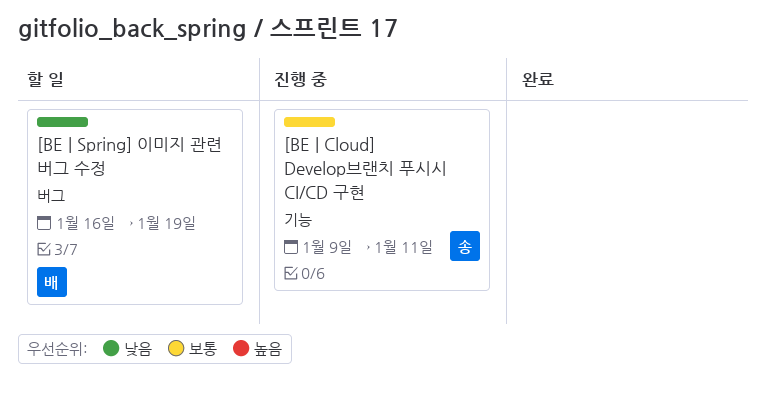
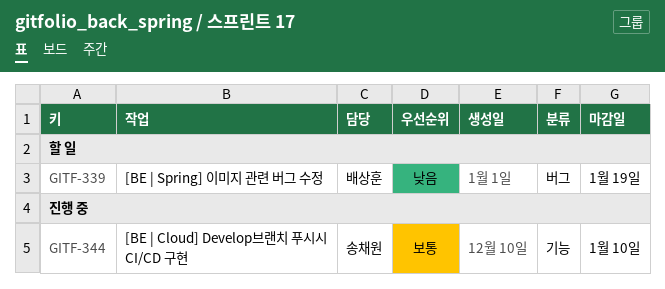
[BE | Cloud] Develop브랜치 푸시시 CI/CD 구현, due: Jan 11 -> Jan 10

